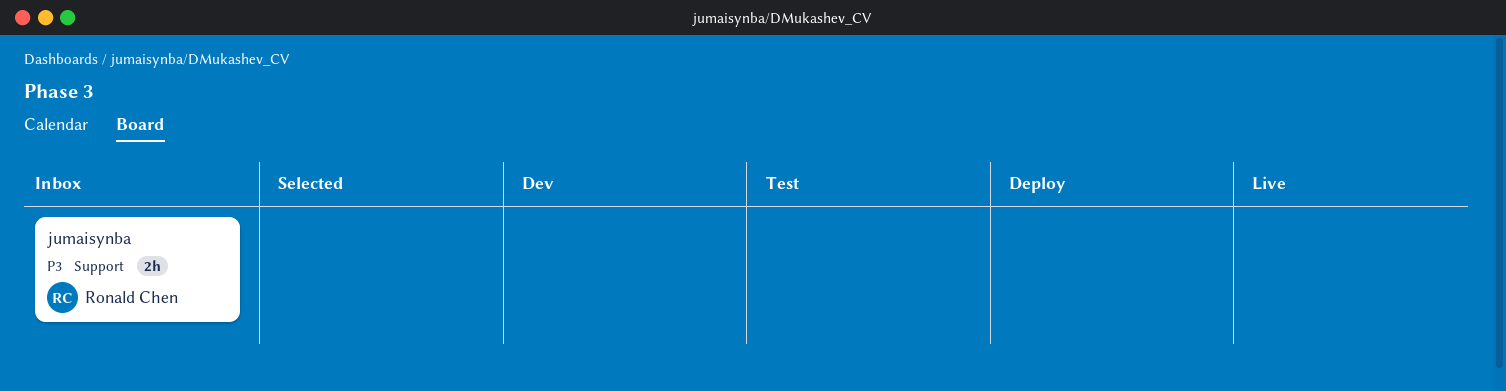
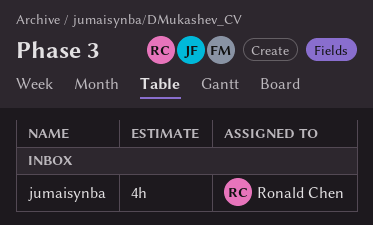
jumaisynba, estimate: 2h -> 4h

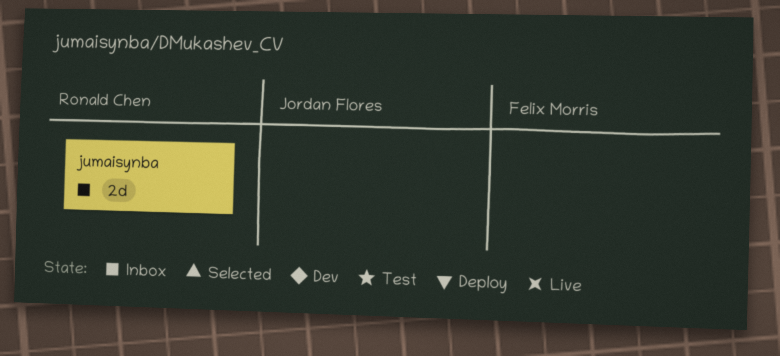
jumaisynba, estimate: 4h -> 2d

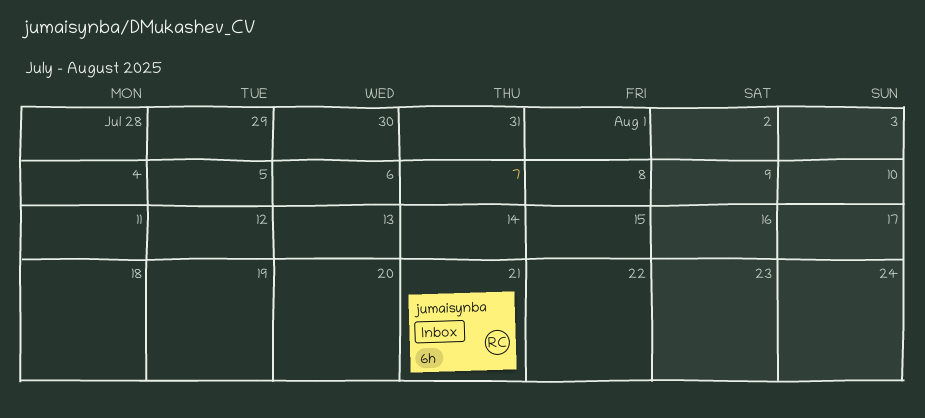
jumaisynba, estimate: 2d -> 6h

